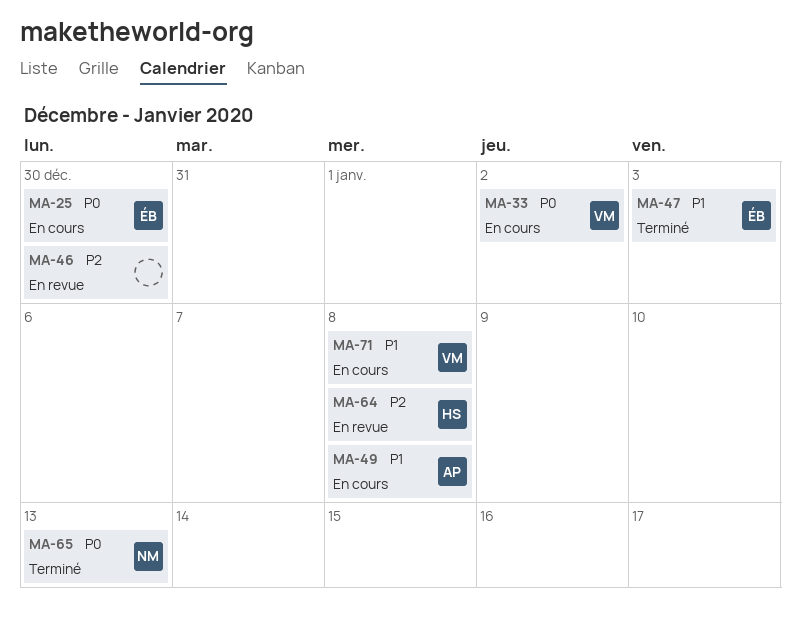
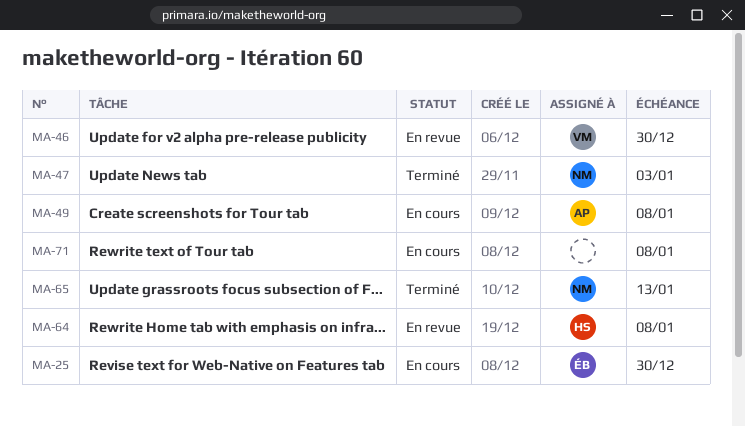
MA-33: present -> none
MA-46, owner: none -> VM
MA-47, owner: ÉB -> NM
MA-71, owner: VM -> none

